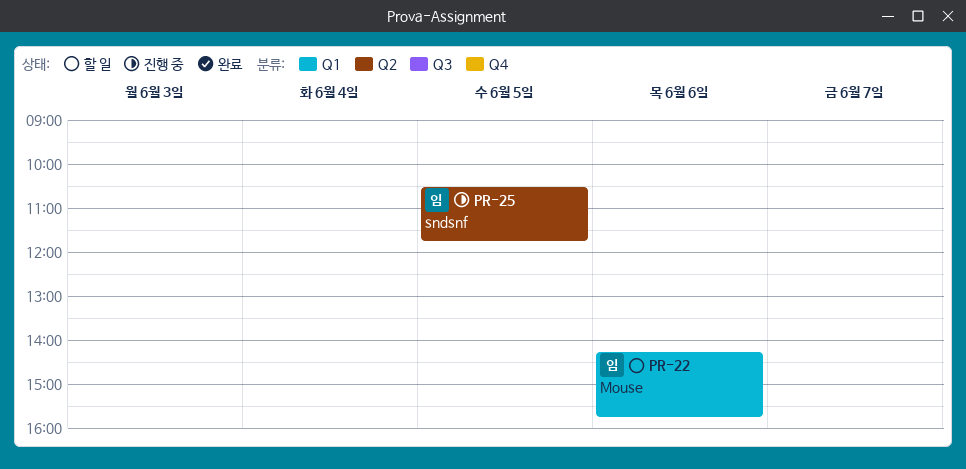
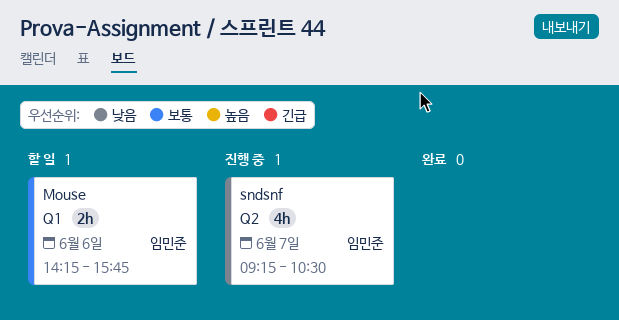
sndsnf, day: Jun 5 -> Jun 7
sndsnf, begins: 10:30 -> 09:15
sndsnf, ends: 11:45 -> 10:30

